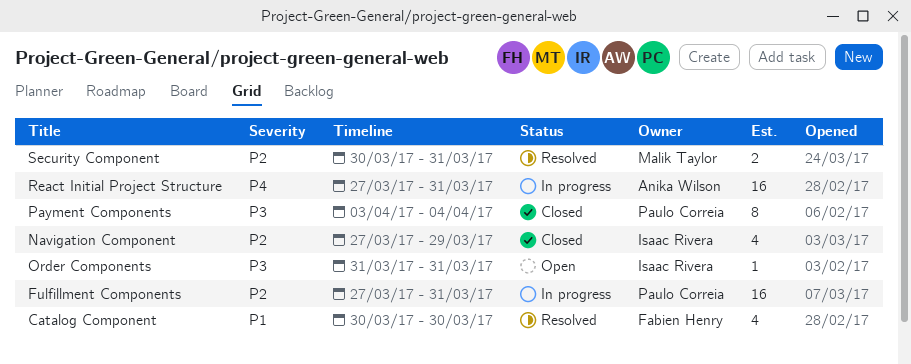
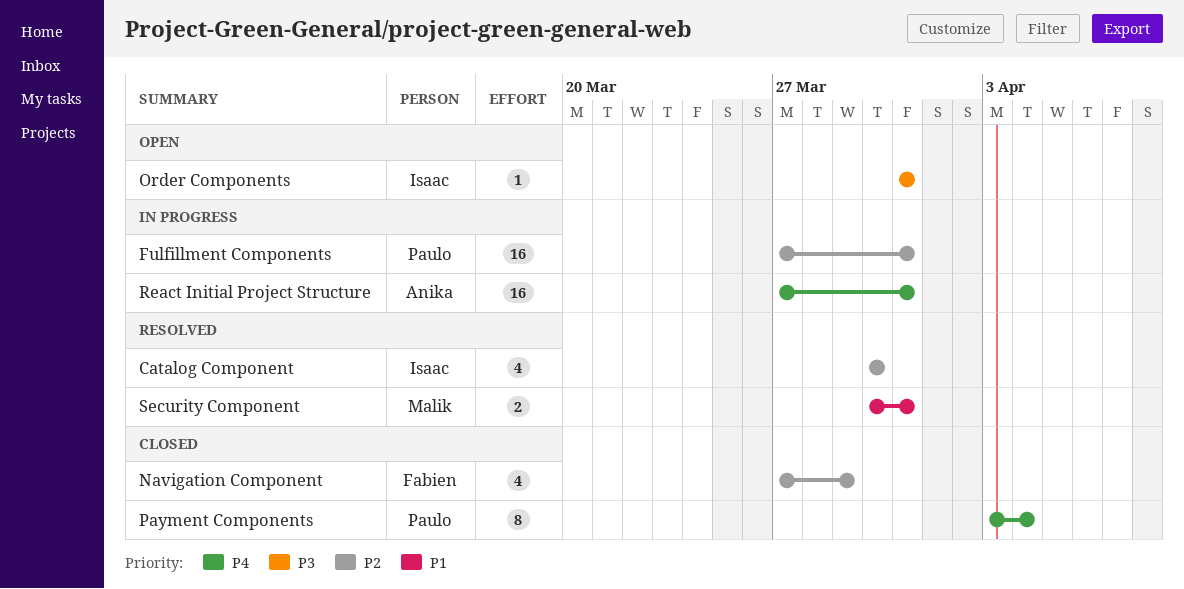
Catalog Component, owner: Fabien Henry -> Isaac Rivera
Catalog Component, priority: P1 -> P2
Navigation Component, owner: Isaac Rivera -> Fabien Henry
Payment Components, priority: P3 -> P4
Security Component, priority: P2 -> P1

